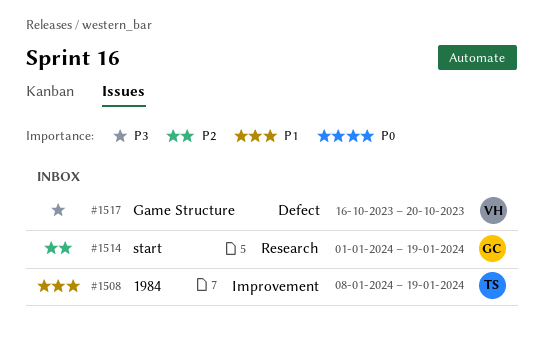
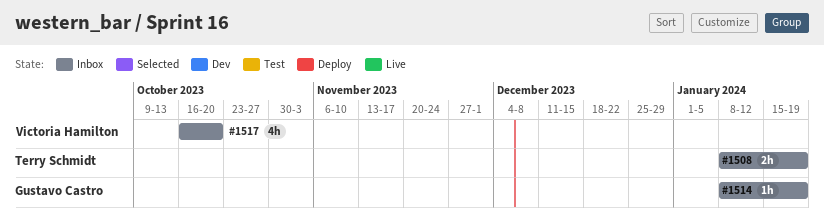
#1514, start: Jan 1 -> Jan 8

